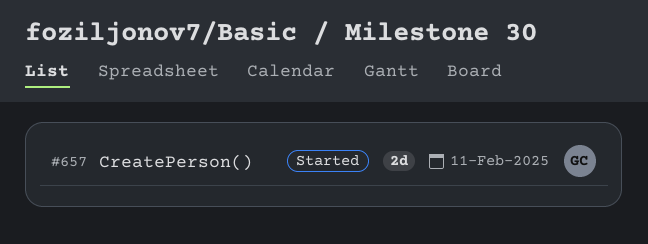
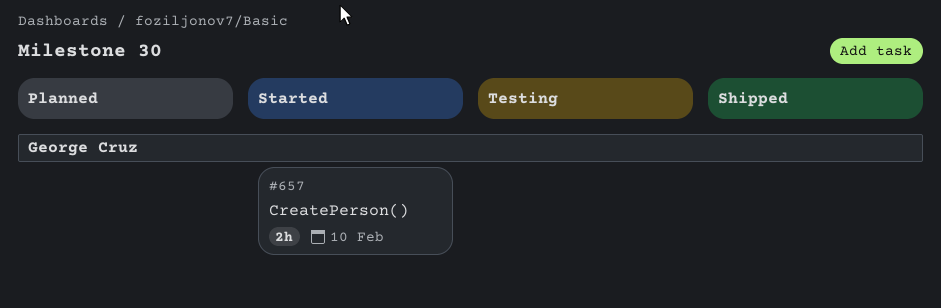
#657, estimate: 2d -> 2h
#657, due: Feb 11 -> Feb 10

